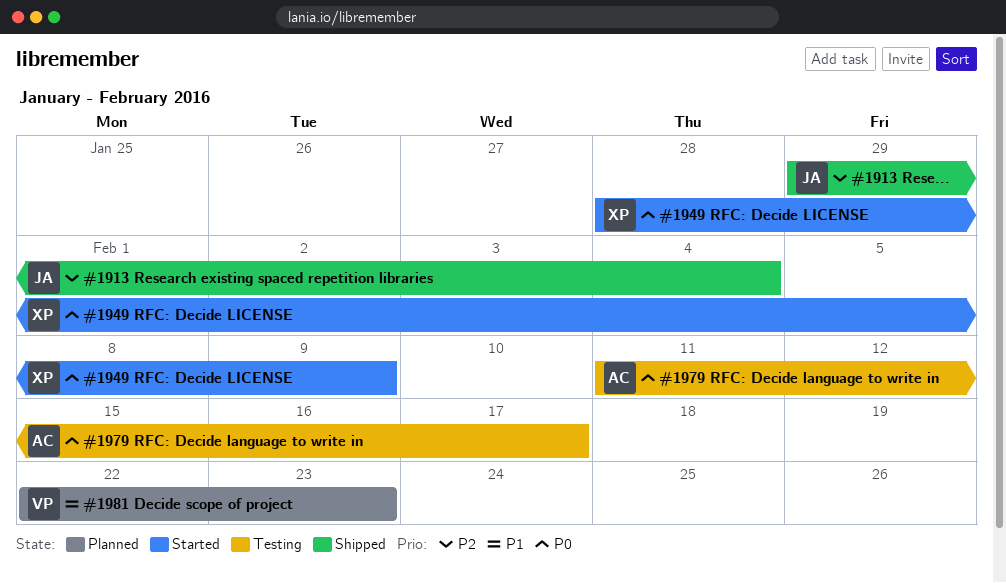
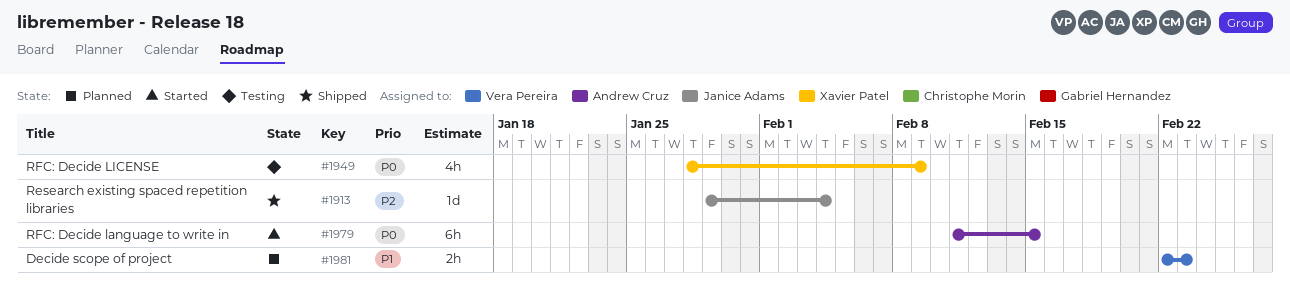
#1949, status: Started -> Testing
#1979, status: Testing -> Started
#1979, due: Feb 17 -> Feb 15

